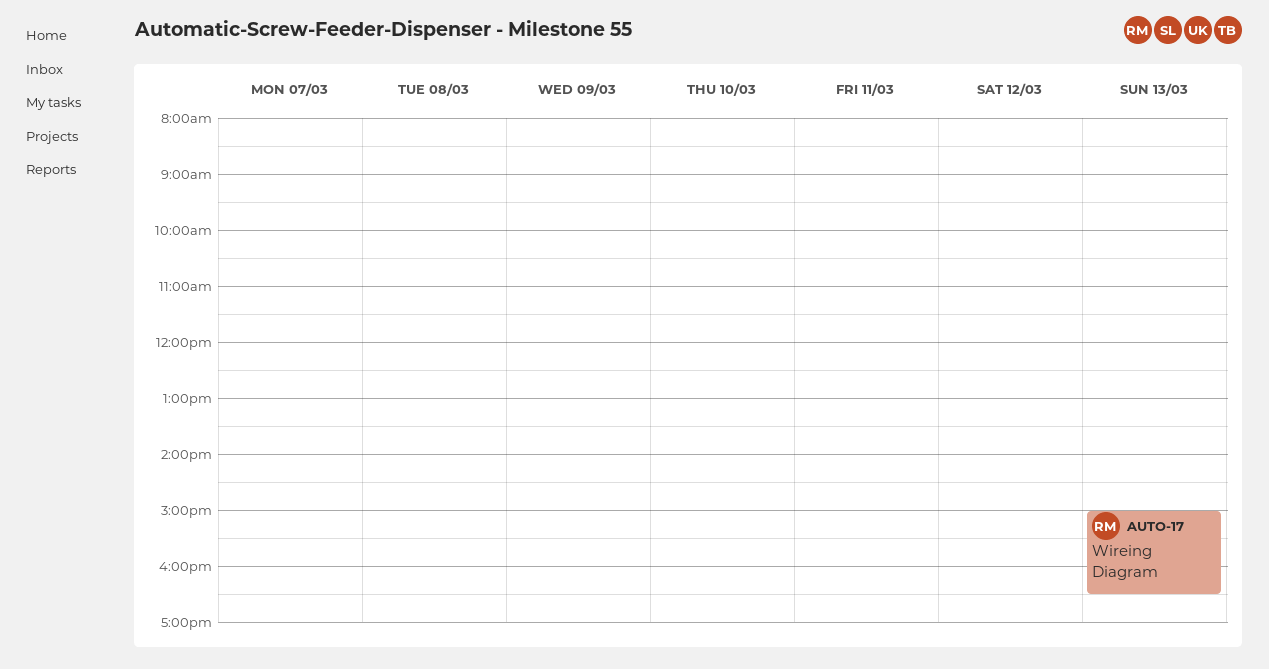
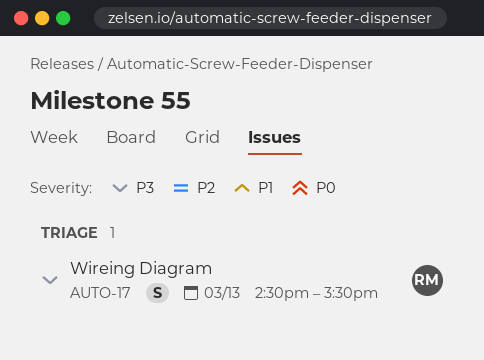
AUTO-17, begins: 15:00 -> 14:30
AUTO-17, ends: 16:30 -> 15:30

